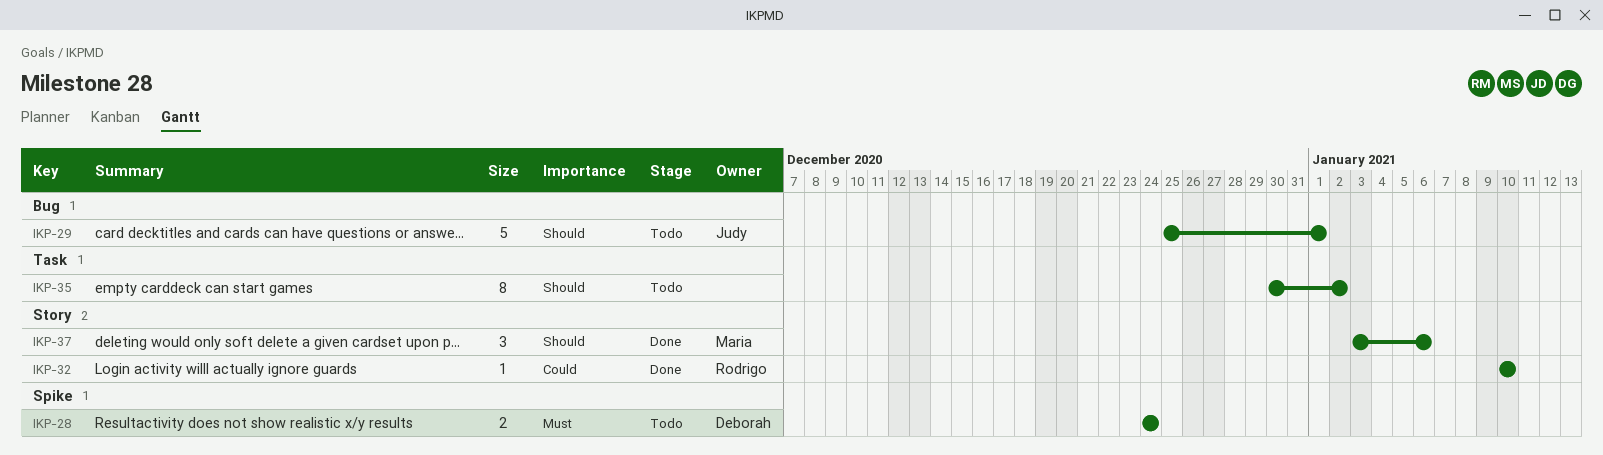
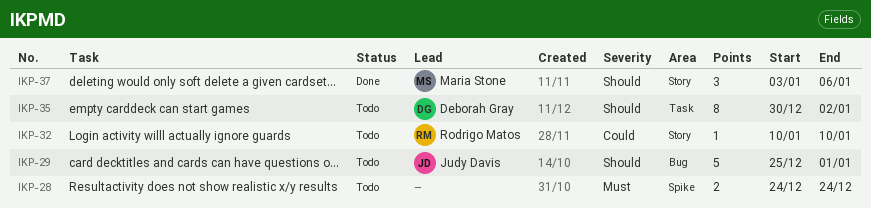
IKP-28, owner: Deborah Gray -> none
IKP-32, status: Done -> Todo
IKP-35, owner: none -> Deborah Gray

